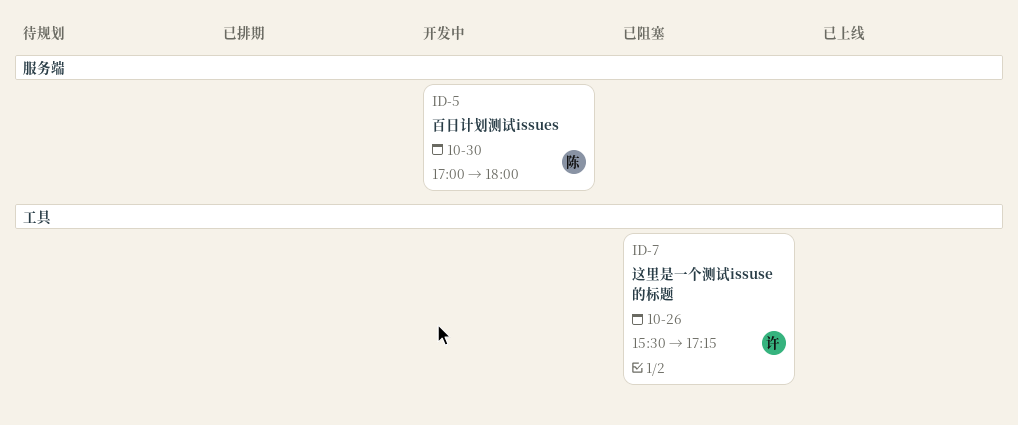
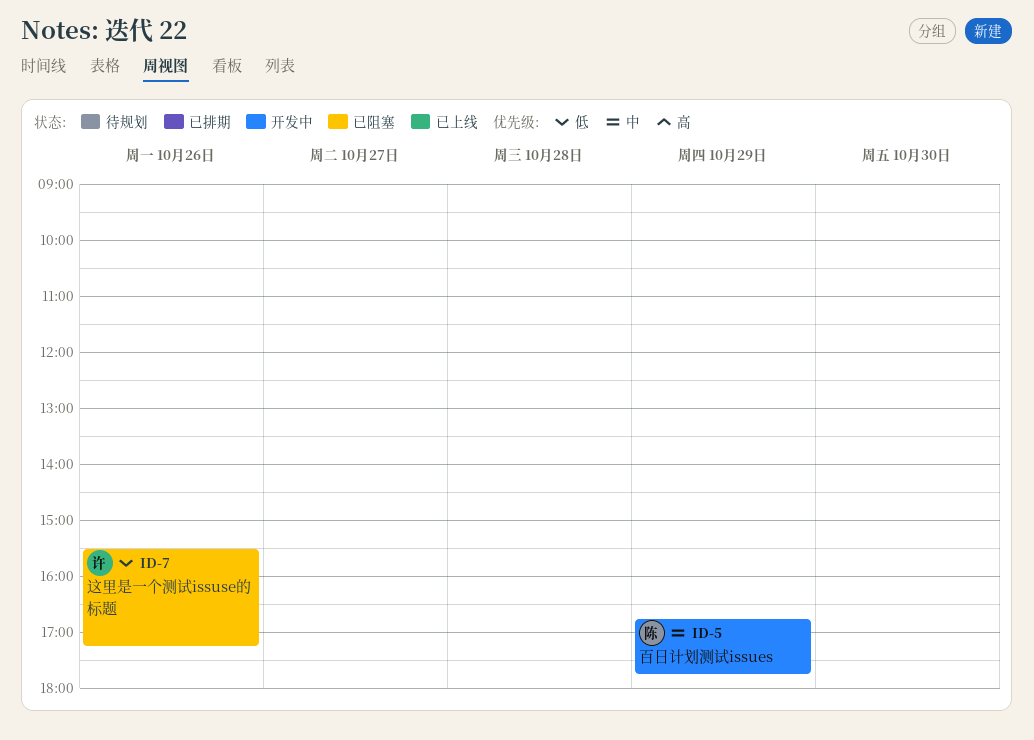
ID-5, day: Oct 30 -> Oct 29
ID-5, begins: 17:00 -> 16:45
ID-5, ends: 18:00 -> 17:45

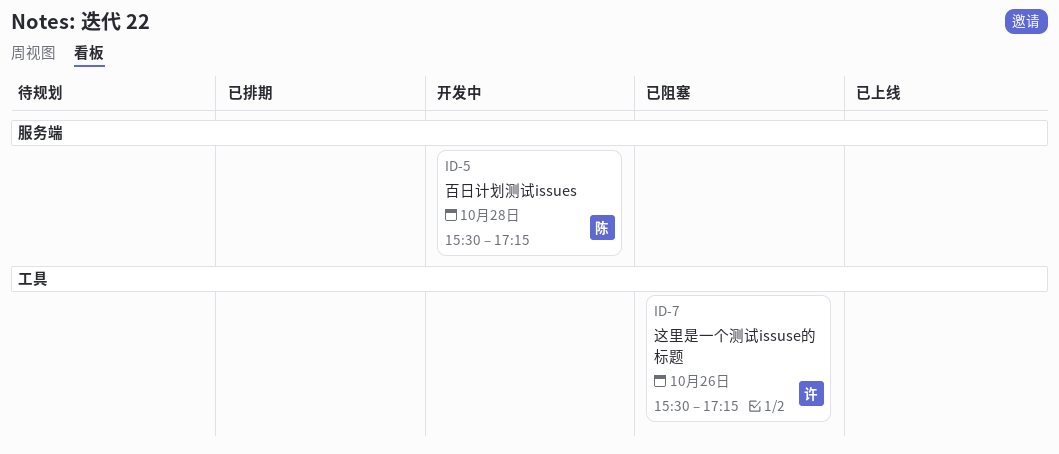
ID-5, day: Oct 29 -> Oct 28
ID-5, begins: 16:45 -> 15:30
ID-5, ends: 17:45 -> 17:15

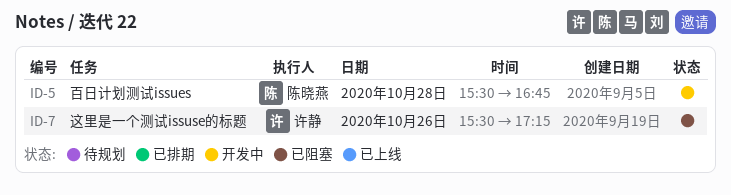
ID-5, ends: 17:15 -> 16:45

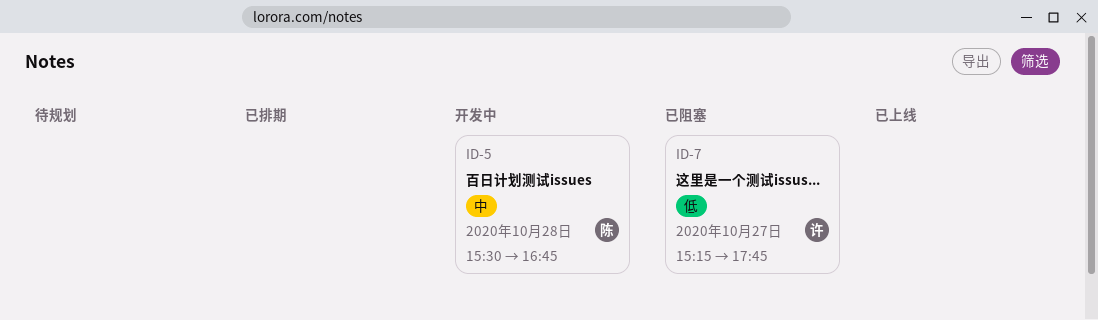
ID-7, day: Oct 26 -> Oct 27
ID-7, begins: 15:30 -> 15:15
ID-7, ends: 17:15 -> 17:45

